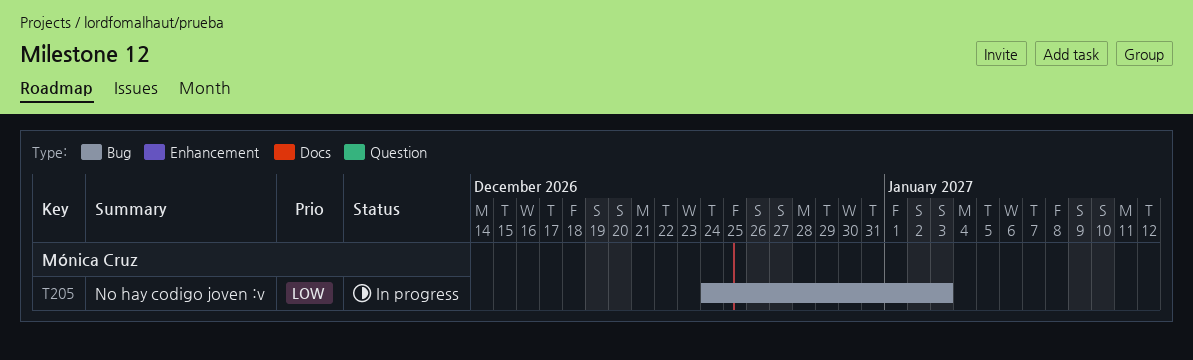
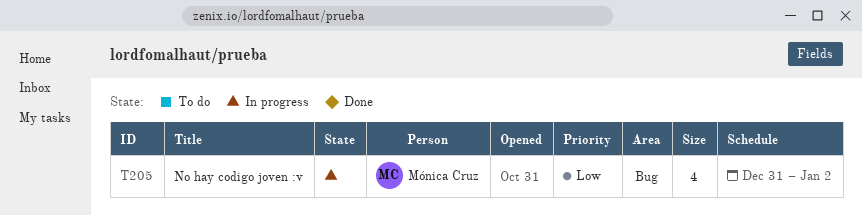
T205, start: Dec 24 -> Dec 31
T205, due: Jan 3 -> Jan 2

